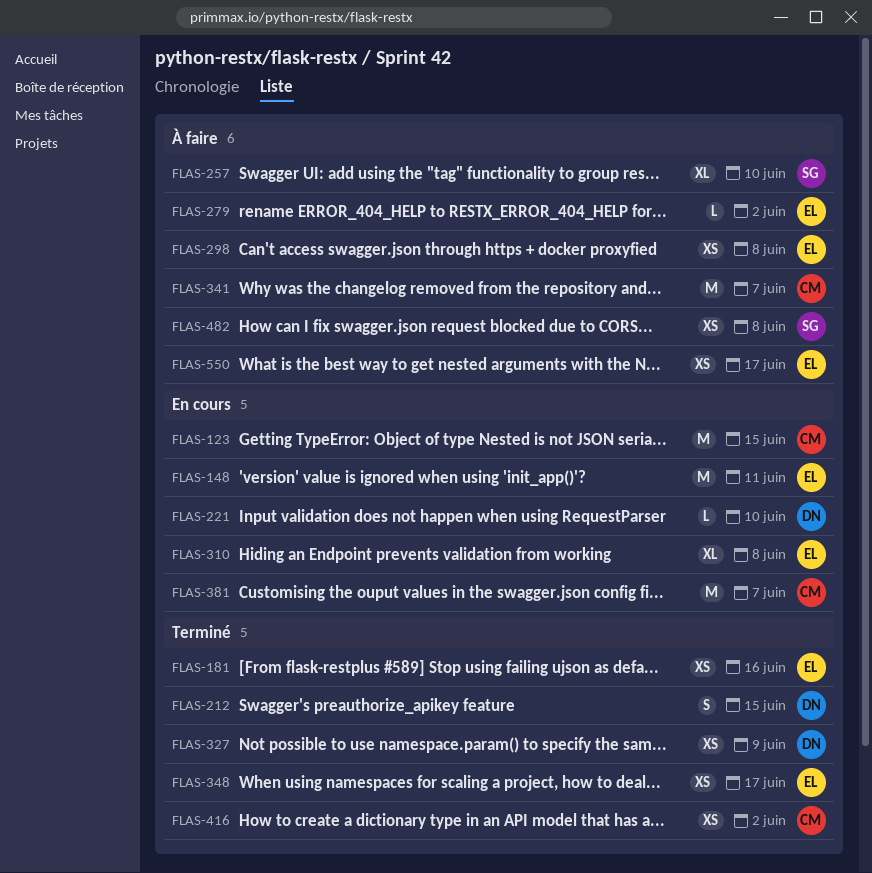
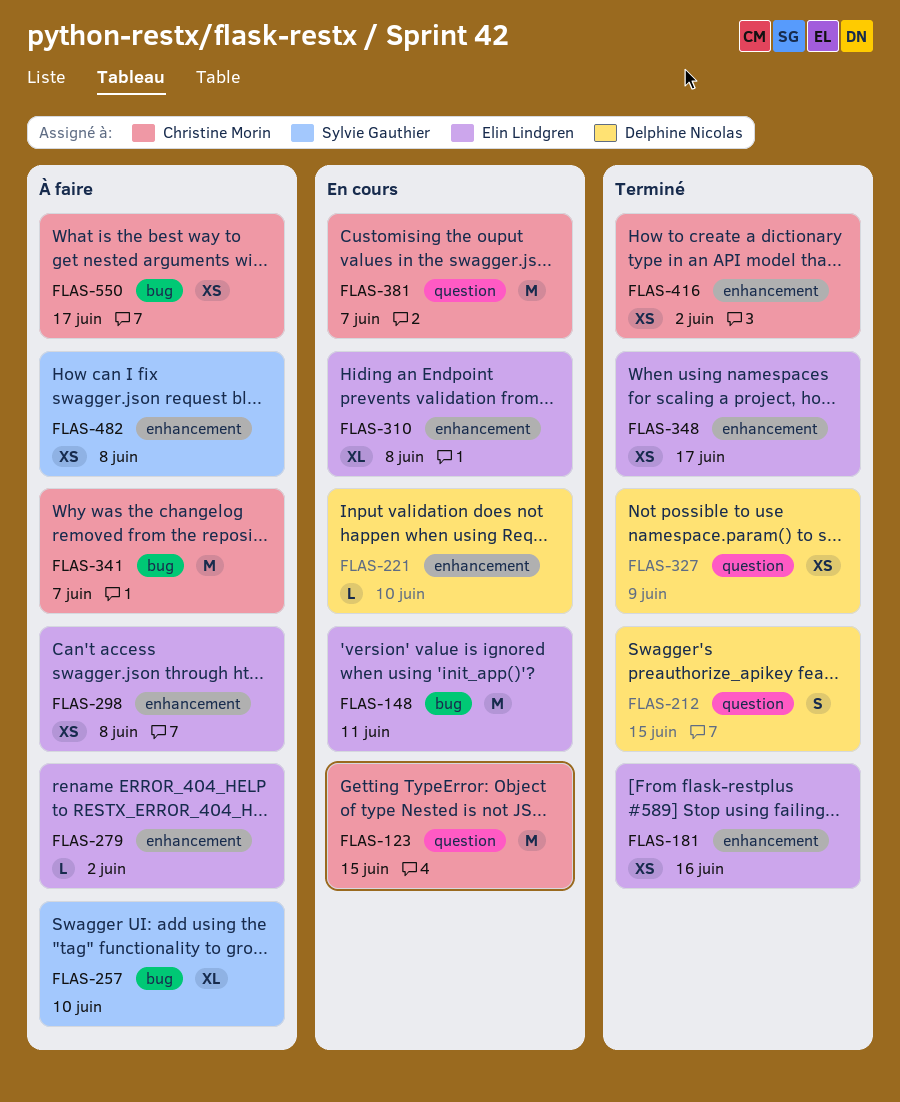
FLAS-550, owner: Elin Lindgren -> Christine Morin

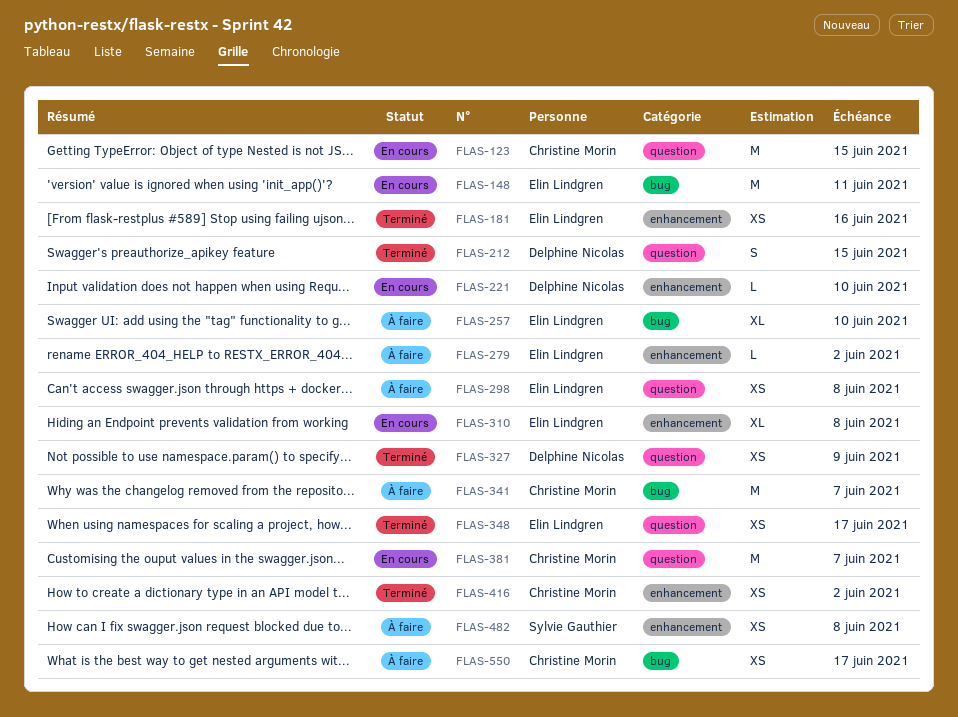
FLAS-257, owner: Sylvie Gauthier -> Elin Lindgren
FLAS-298, label: enhancement -> question
FLAS-348, label: enhancement -> question

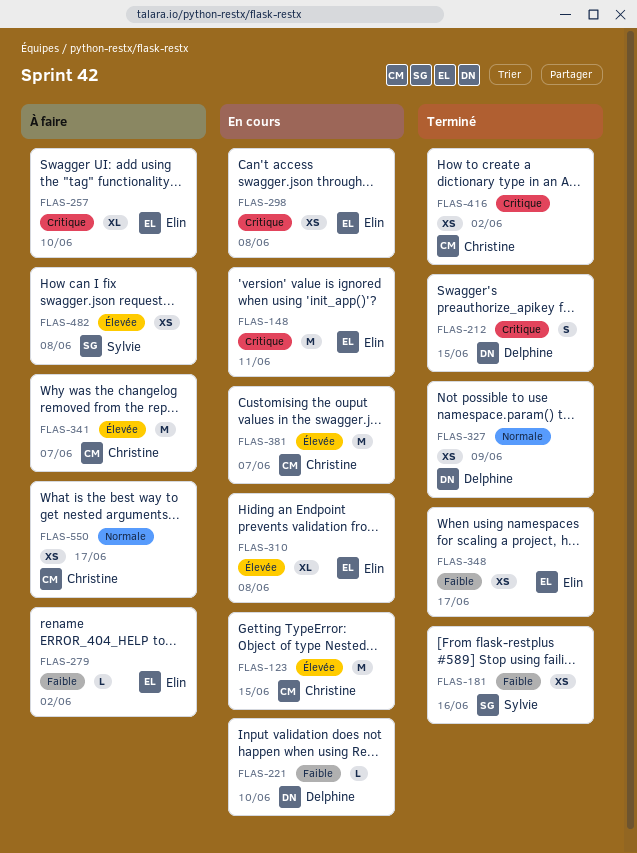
FLAS-181, owner: Elin Lindgren -> Sylvie Gauthier
FLAS-298, status: À faire -> En cours

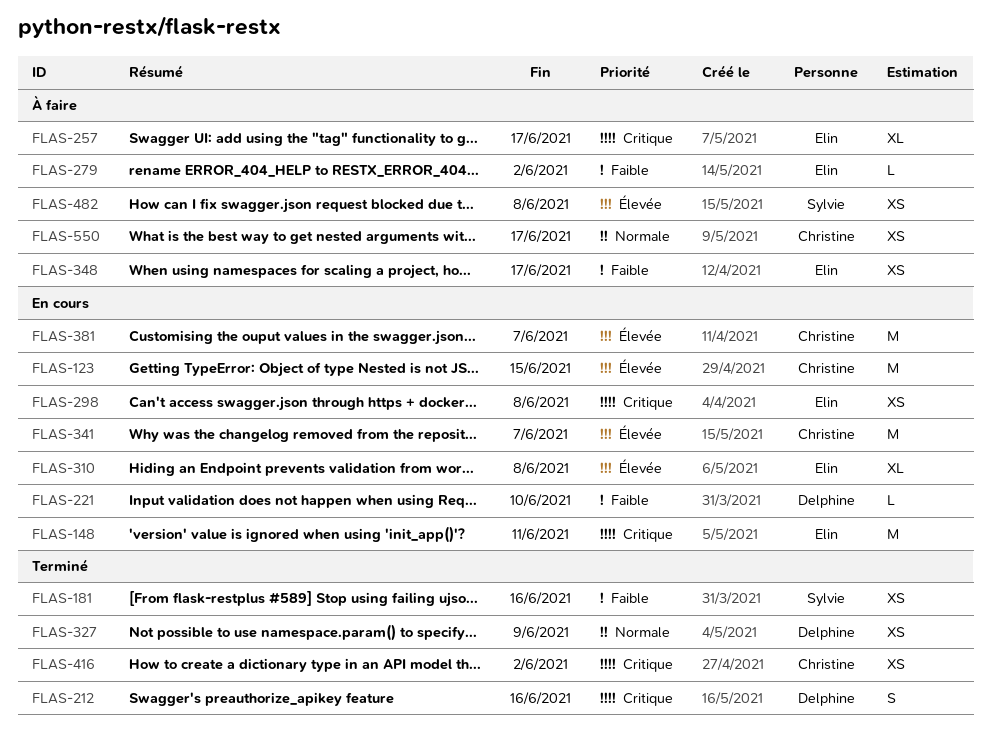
FLAS-212, due: Jun 15 -> Jun 16
FLAS-257, due: Jun 10 -> Jun 17
FLAS-341, status: À faire -> En cours
FLAS-348, status: Terminé -> À faire

